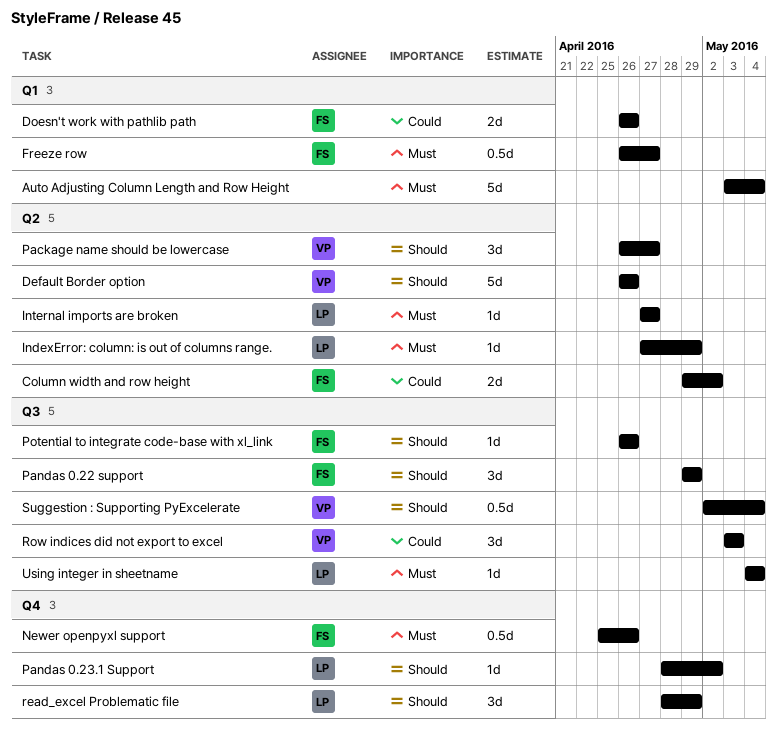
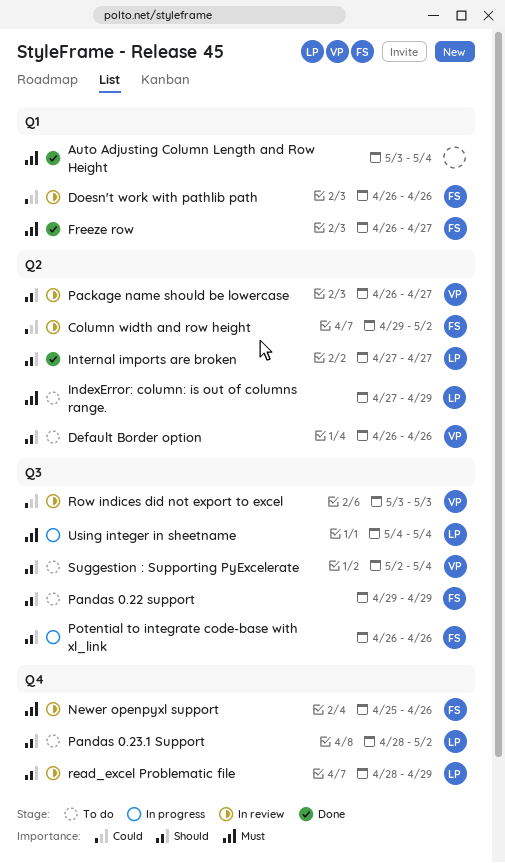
Internal imports are broken, priority: Must -> Should

